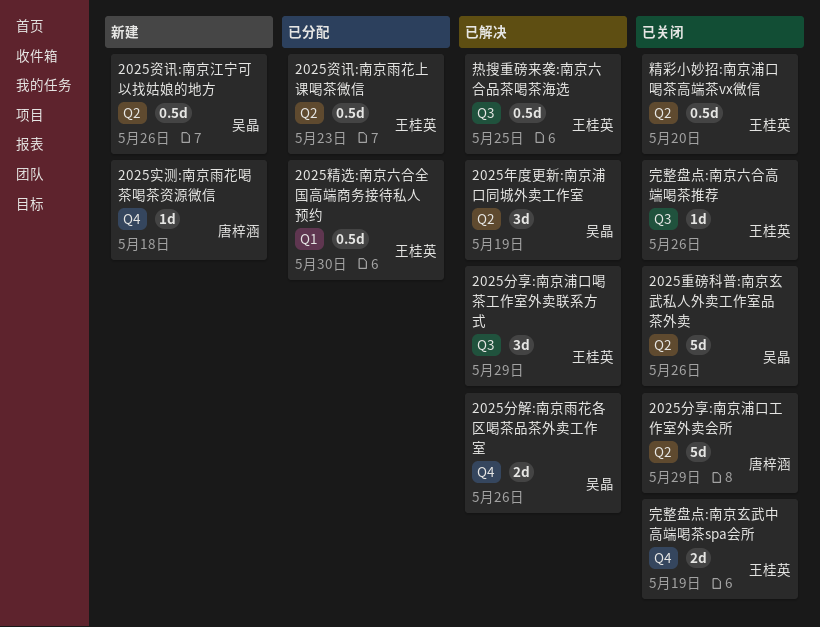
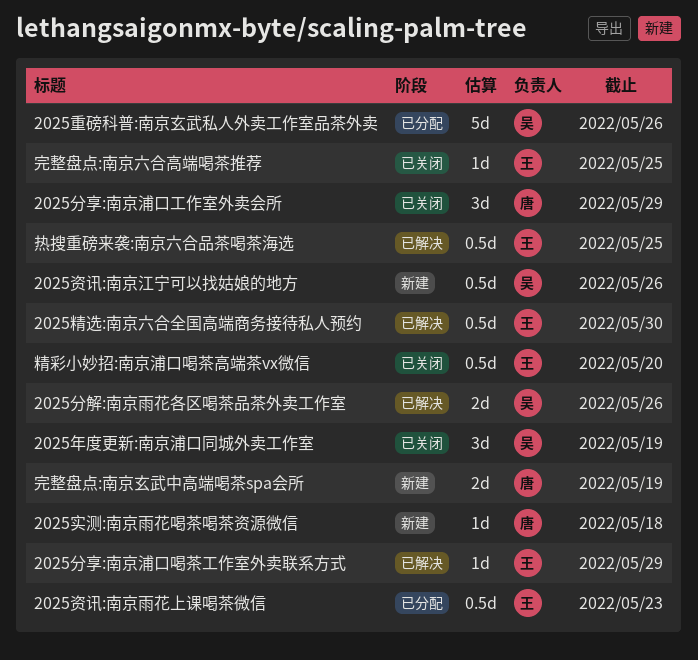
2025分享:南京浦口喝茶工作室外卖联系方式, estimate: 3d -> 1d
2025分享:南京浦口工作室外卖会所, estimate: 5d -> 3d
2025年度更新:南京浦口同城外卖工作室, status: 已解决 -> 已关闭
2025精选:南京六合全国高端商务接待私人预约, status: 已分配 -> 已解决
2025重磅科普:南京玄武私人外卖工作室品茶外卖, status: 已关闭 -> 已分配
完整盘点:南京六合高端喝茶推荐, due: May 26 -> May 25
完整盘点:南京玄武中高端喝茶spa会所, status: 已关闭 -> 新建
完整盘点:南京玄武中高端喝茶spa会所, owner: 王桂英 -> 唐梓涵

